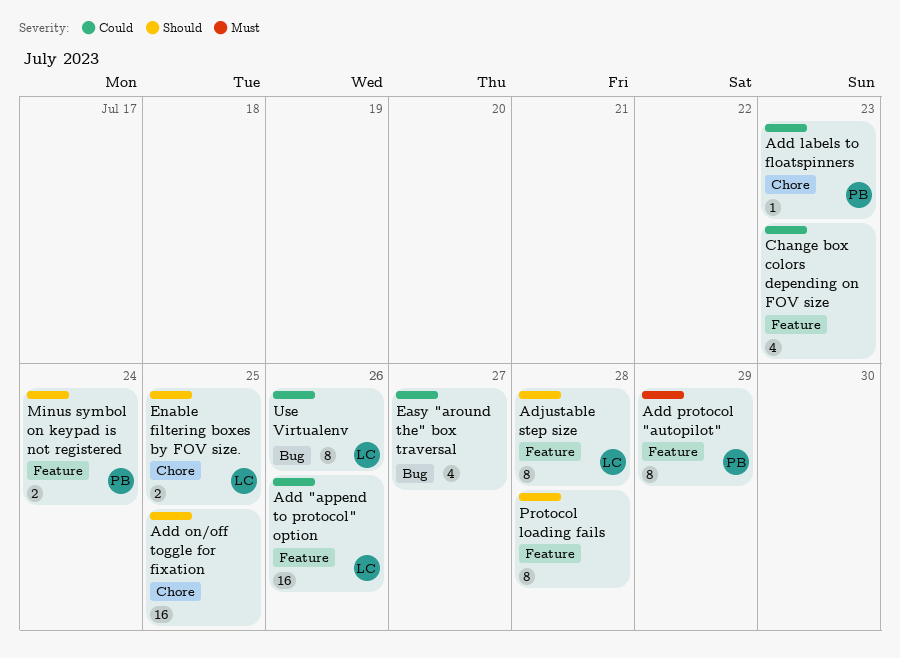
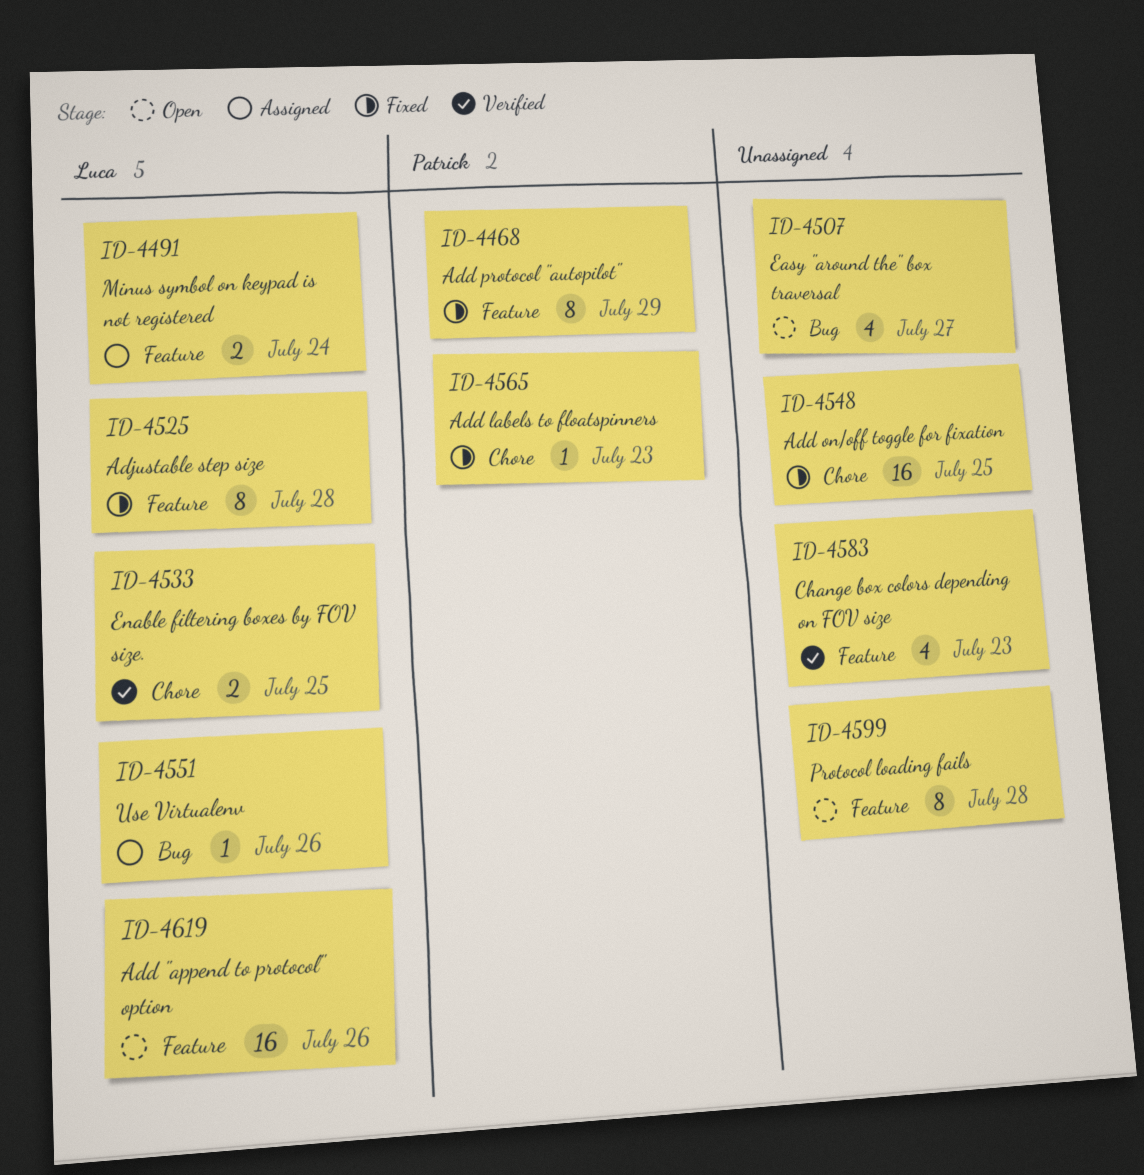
Minus symbol on keypad is not registered, owner: Patrick -> Luca
Use Virtualenv, estimate: 8 -> 1

